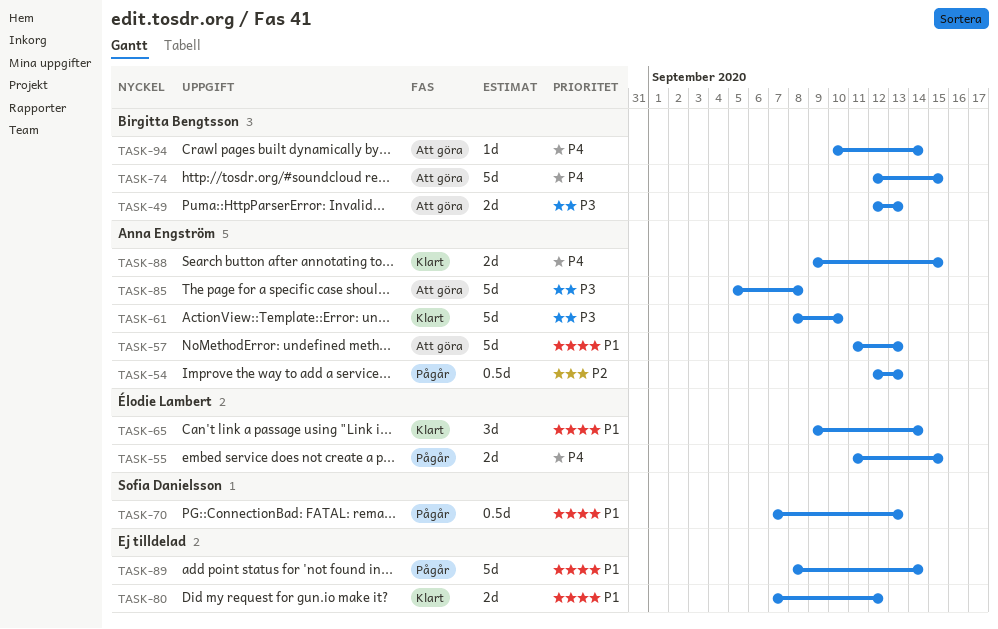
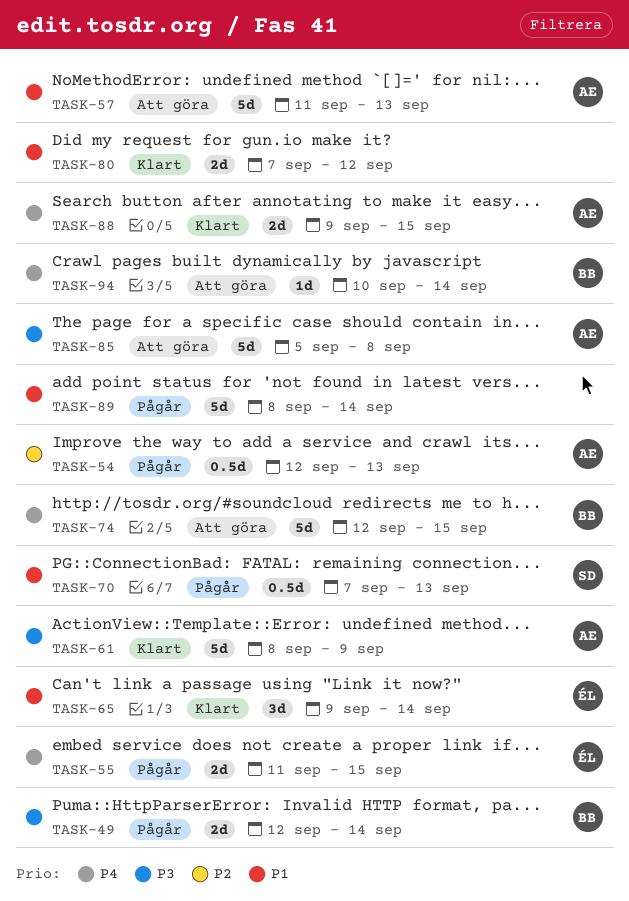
TASK-49, status: Att göra -> Pågår
TASK-49, due: Sep 13 -> Sep 14
TASK-61, due: Sep 10 -> Sep 9

